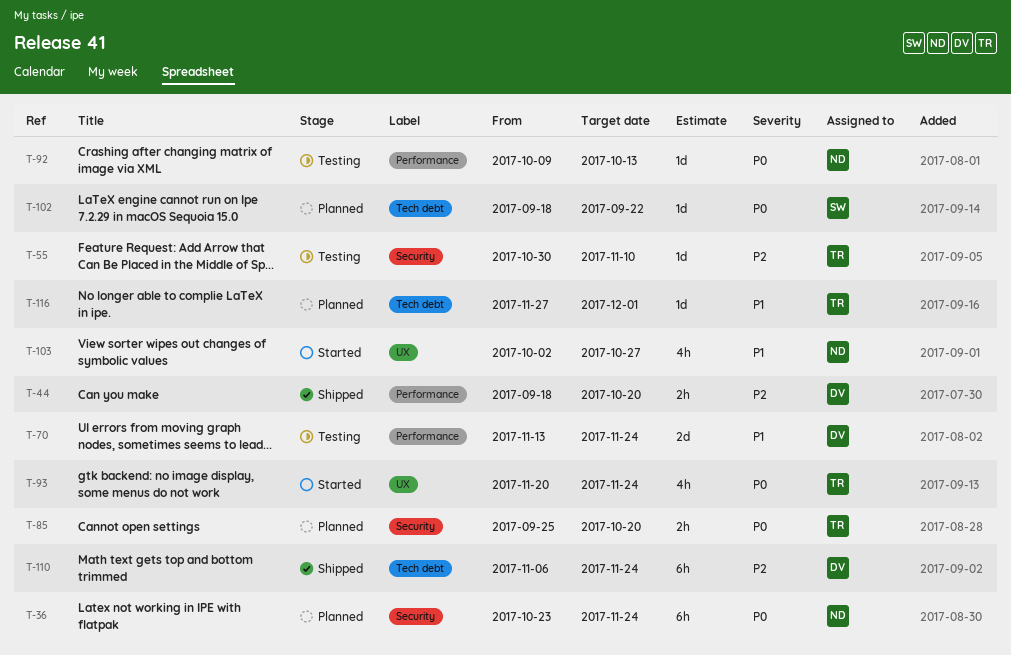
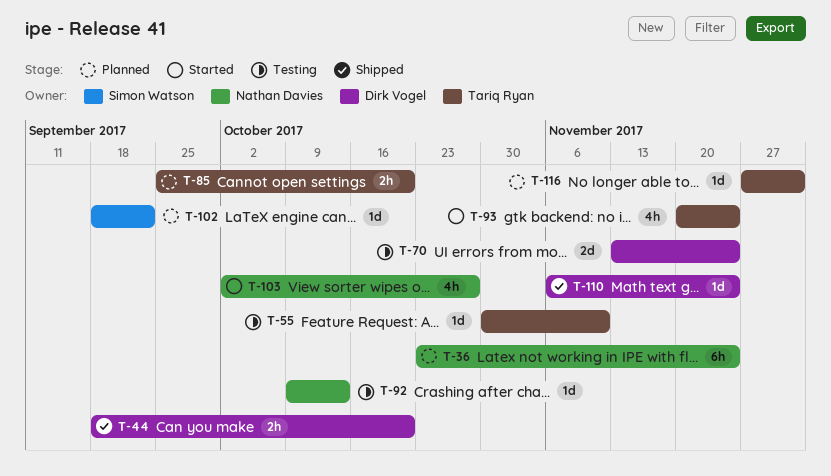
T-110, estimate: 6h -> 1d

